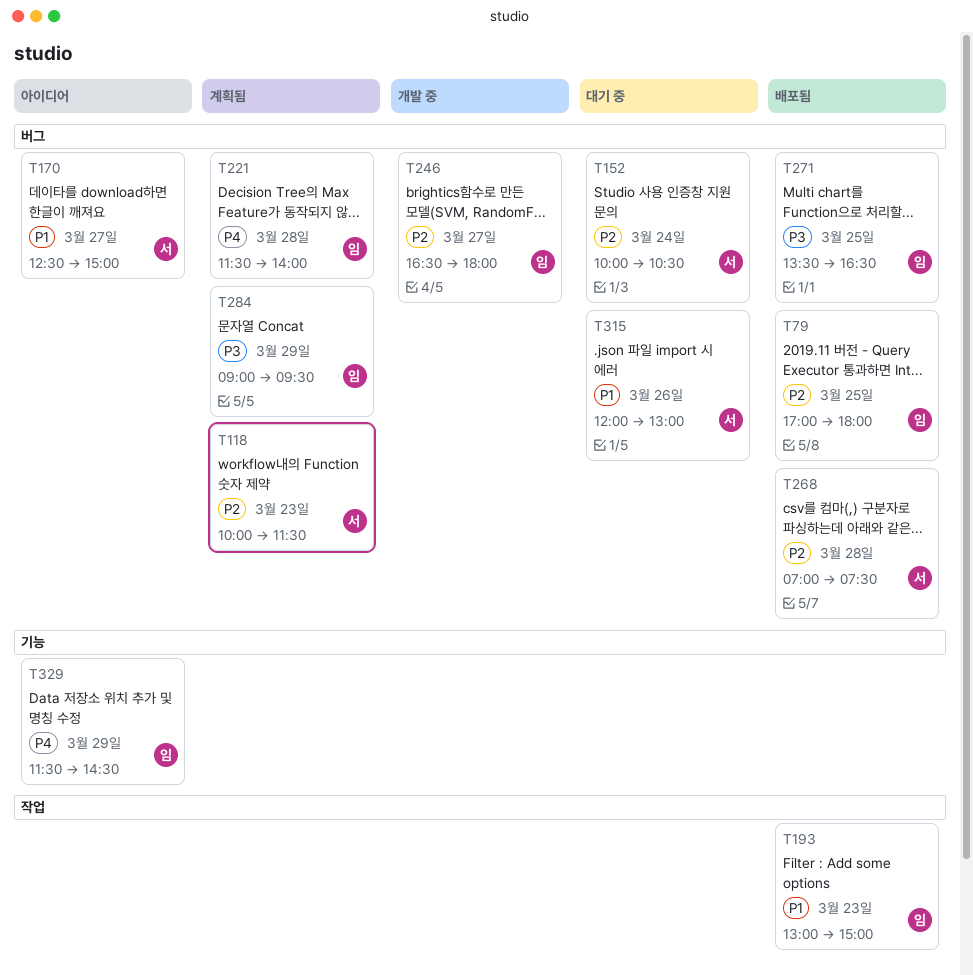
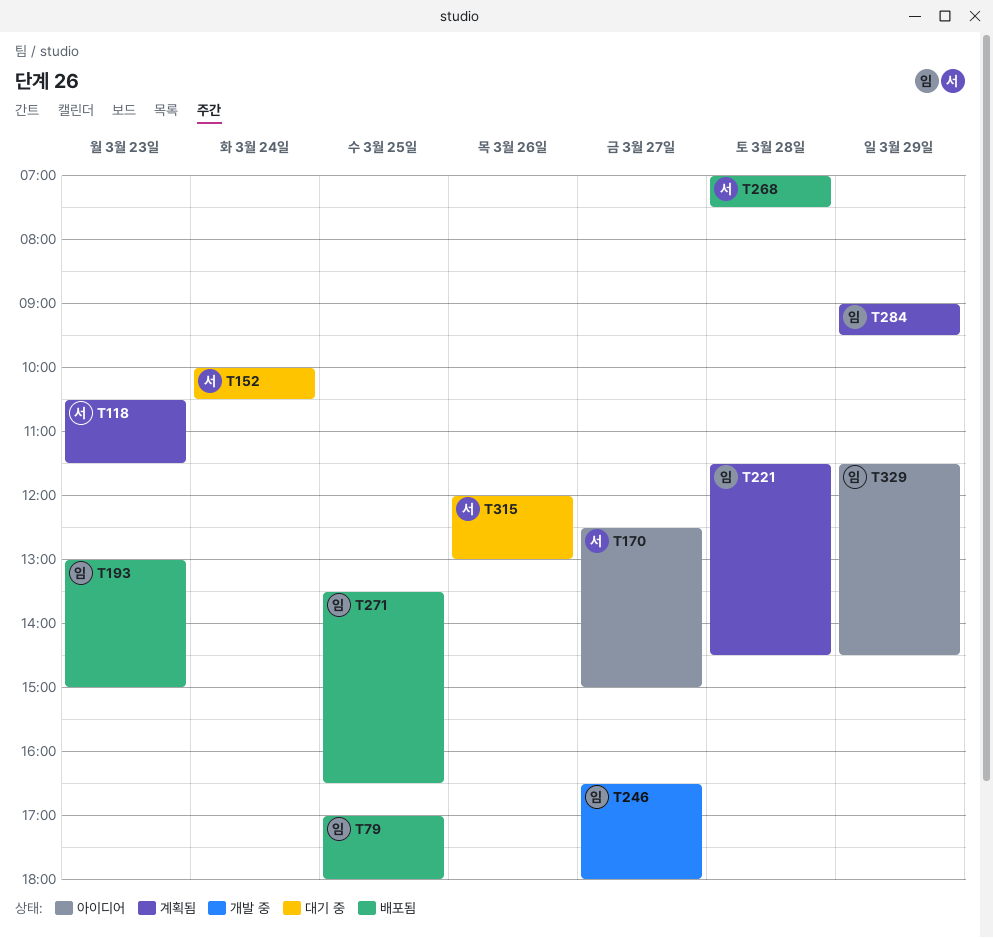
T118, begins: 10:00 -> 10:30
T221, ends: 14:00 -> 14:30

